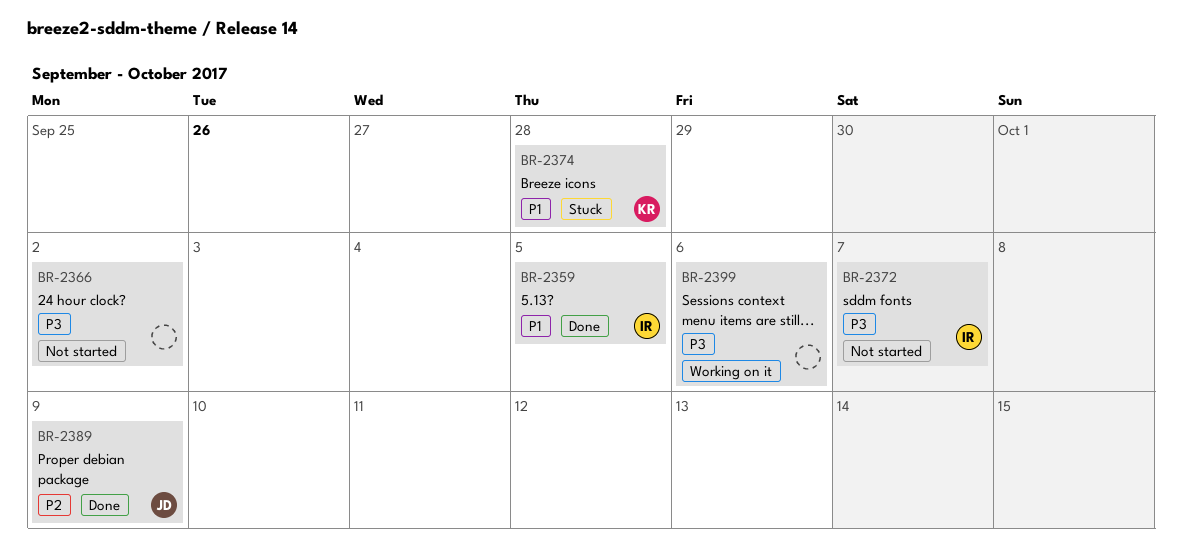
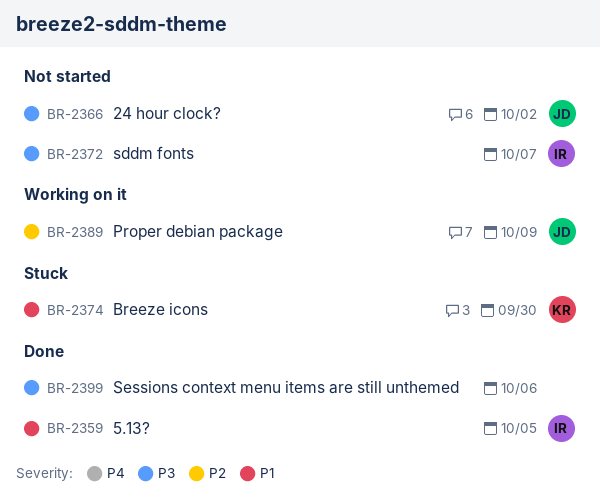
BR-2366, owner: none -> JD
BR-2374, due: Sep 28 -> Sep 30
BR-2389, status: Done -> Working on it
BR-2399, status: Working on it -> Done

